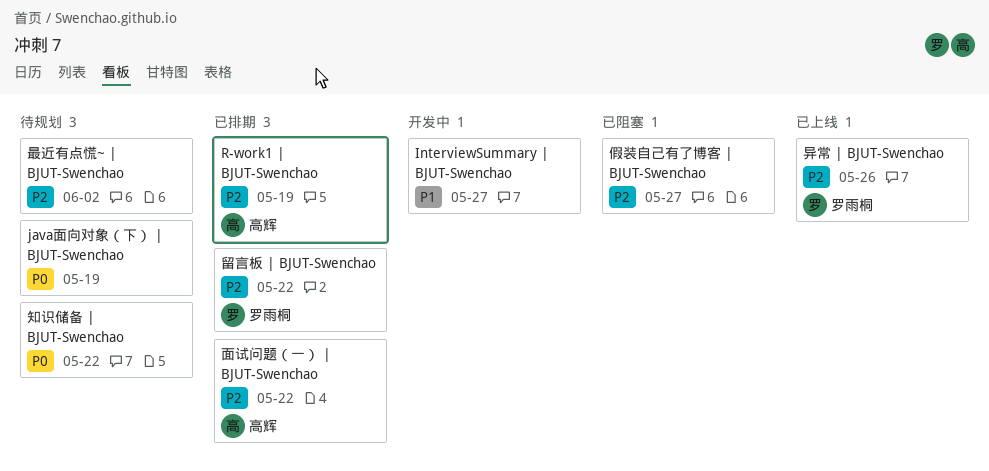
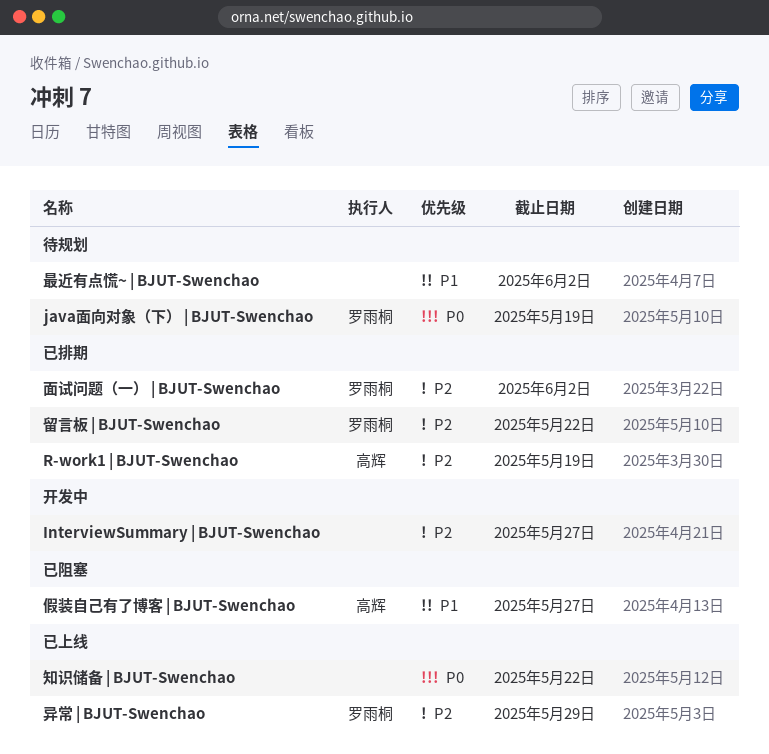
InterviewSummary | BJUT-Swenchao, priority: P1 -> P2
java面向对象（下） | BJUT-Swenchao, owner: none -> 罗雨桐
假装自己有了博客 | BJUT-Swenchao, owner: none -> 高辉
假装自己有了博客 | BJUT-Swenchao, priority: P2 -> P1
异常 | BJUT-Swenchao, due: May 26 -> May 29
最近有点慌~ | BJUT-Swenchao, priority: P2 -> P1
知识储备 | BJUT-Swenchao, status: 待规划 -> 已上线
面试问题（一） | BJUT-Swenchao, owner: 高辉 -> 罗雨桐
面试问题（一） | BJUT-Swenchao, due: May 22 -> Jun 2

